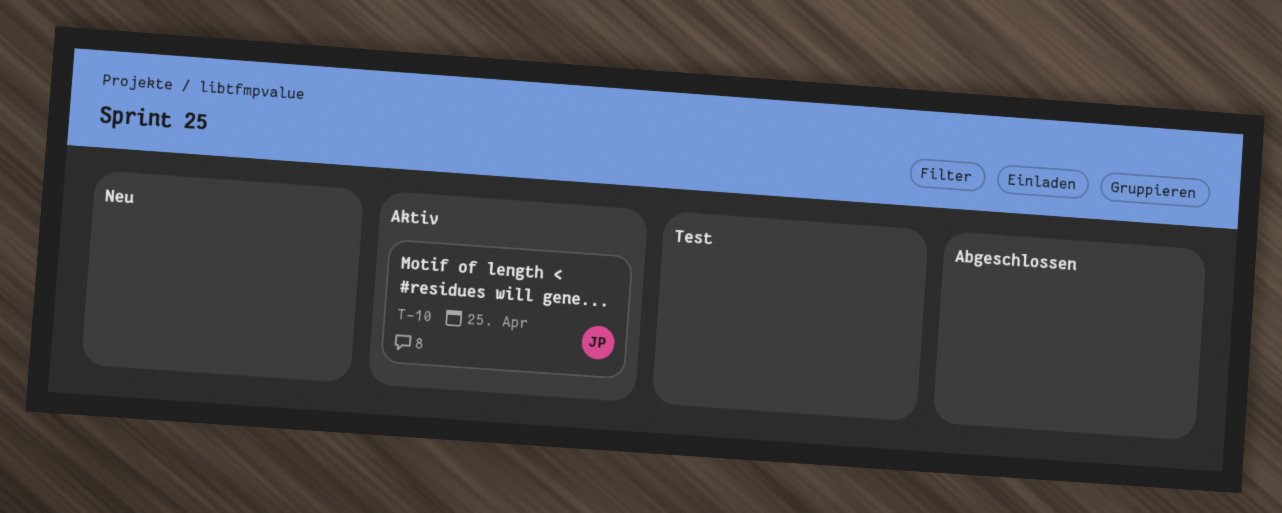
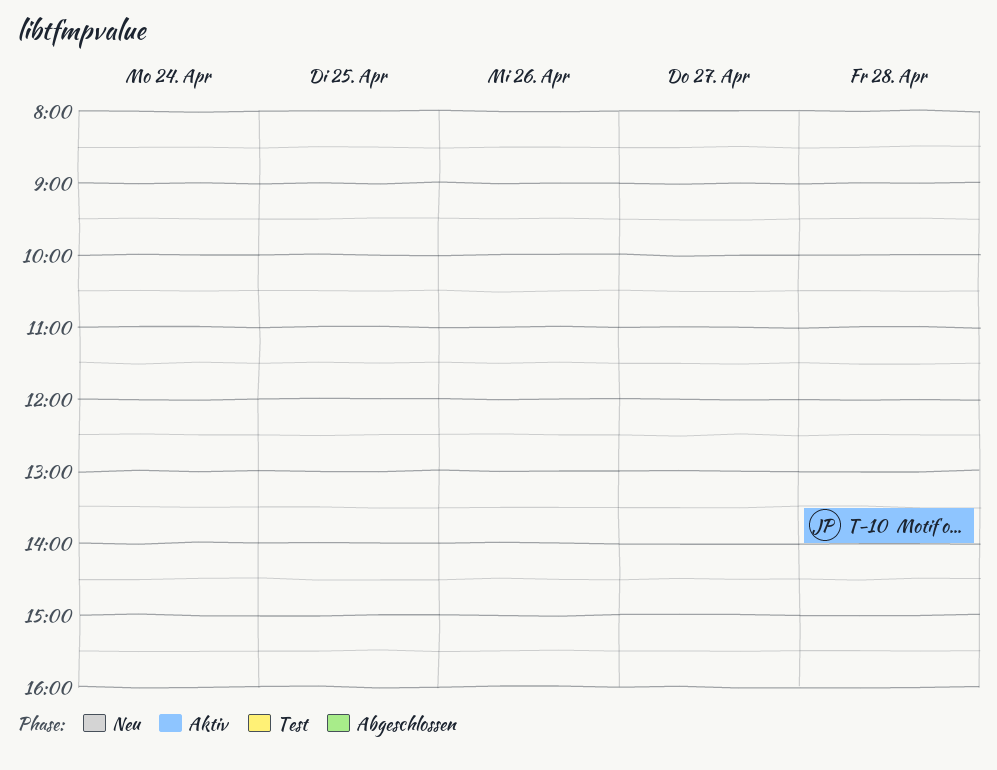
T-10, day: Apr 25 -> Apr 28

